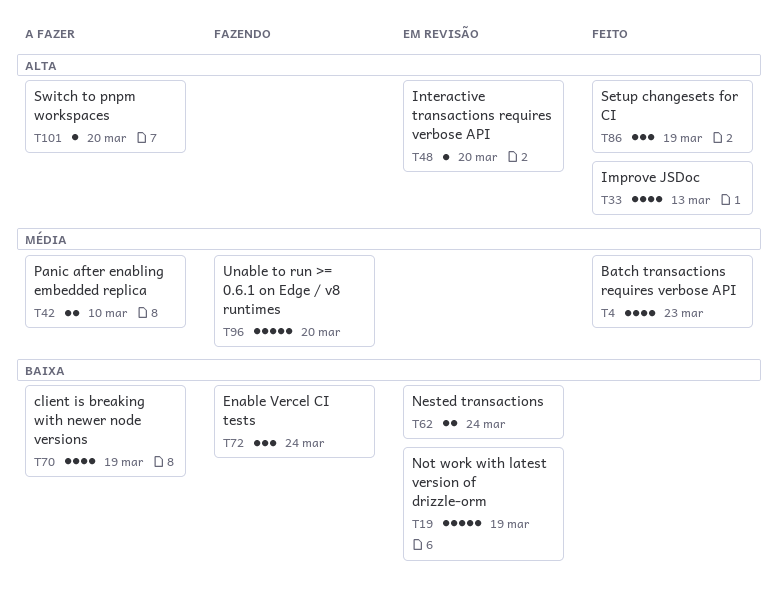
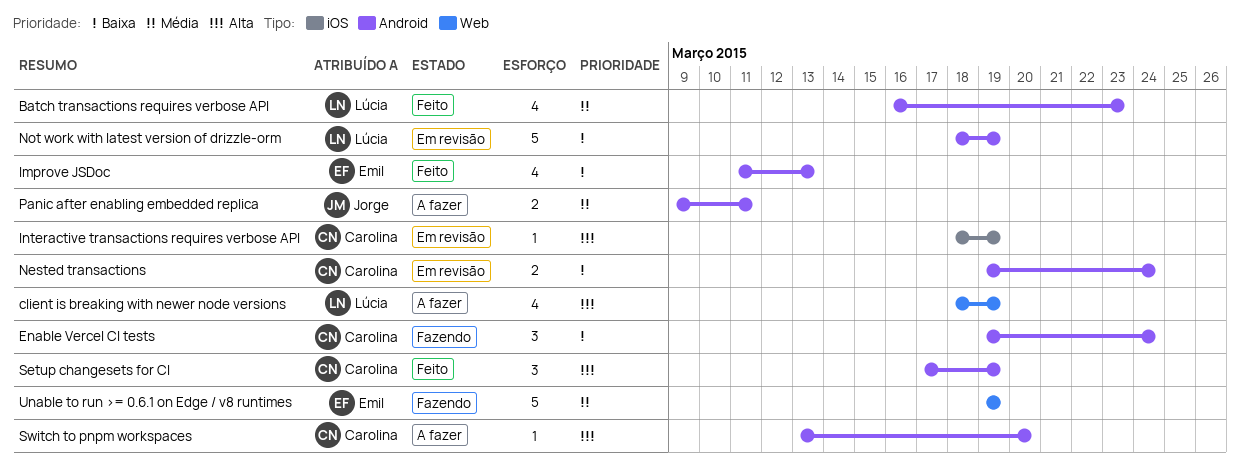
client is breaking with newer node versions, priority: Baixa -> Alta
Improve JSDoc, priority: Alta -> Baixa
Interactive transactions requires verbose API, due: Mar 20 -> Mar 19
Panic after enabling embedded replica, due: Mar 10 -> Mar 11
Unable to run >= 0.6.1 on Edge / v8 runtimes, due: Mar 20 -> Mar 19

